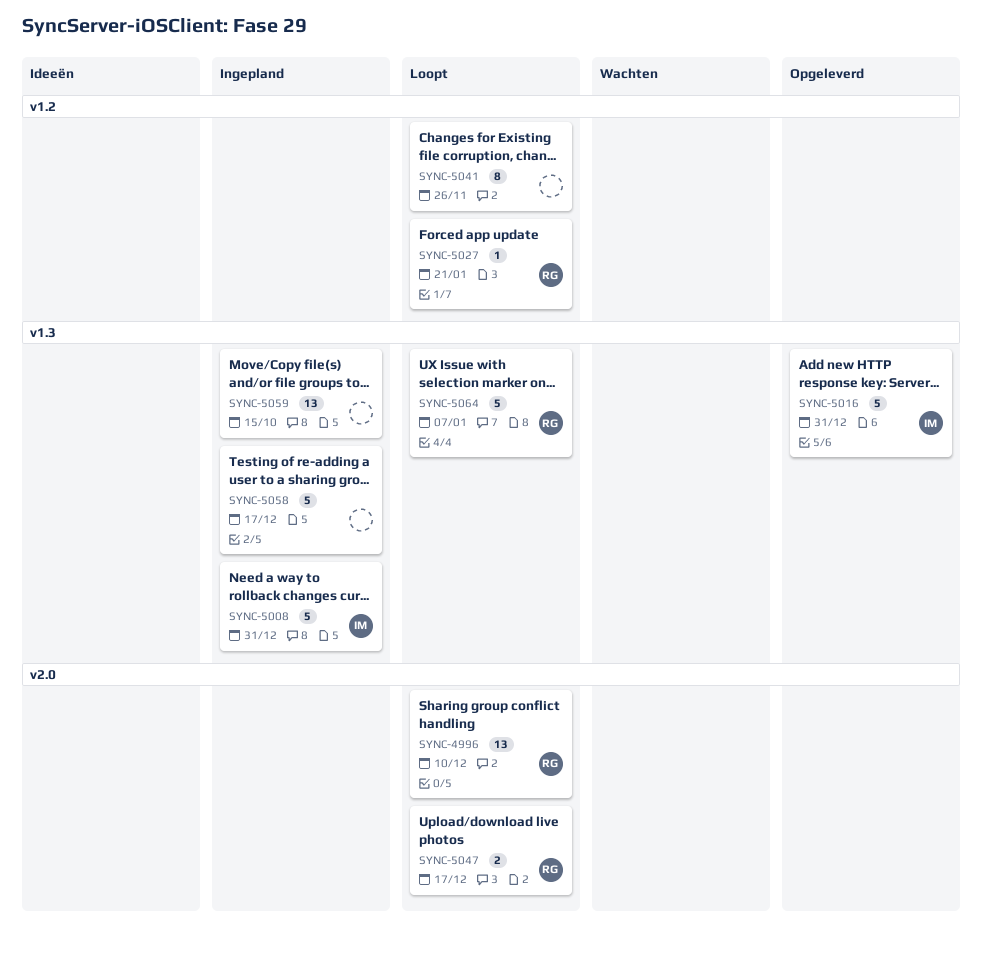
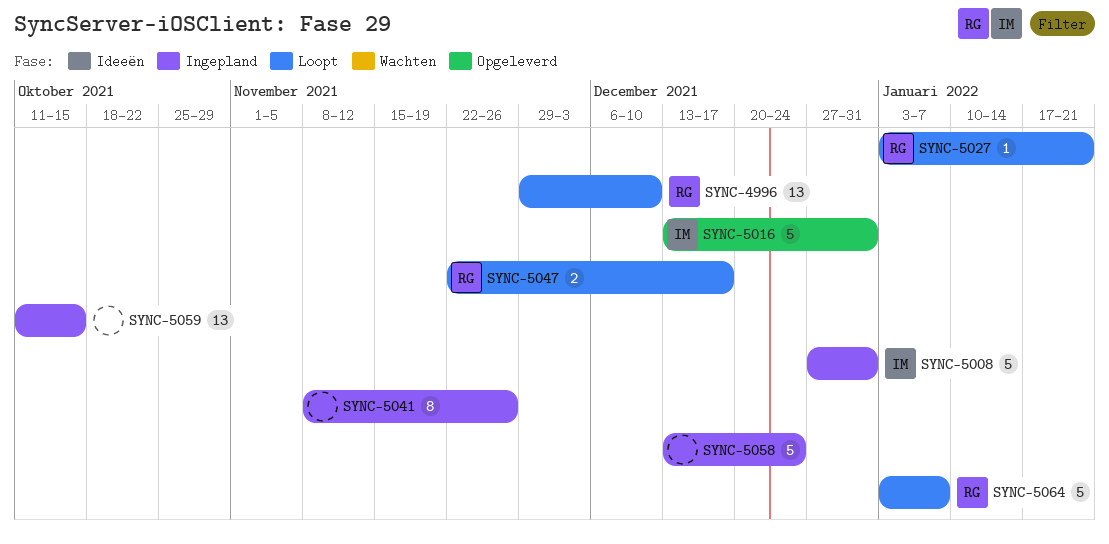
SYNC-5041, status: Loopt -> Ingepland
SYNC-5058, due: Dec 17 -> Dec 24

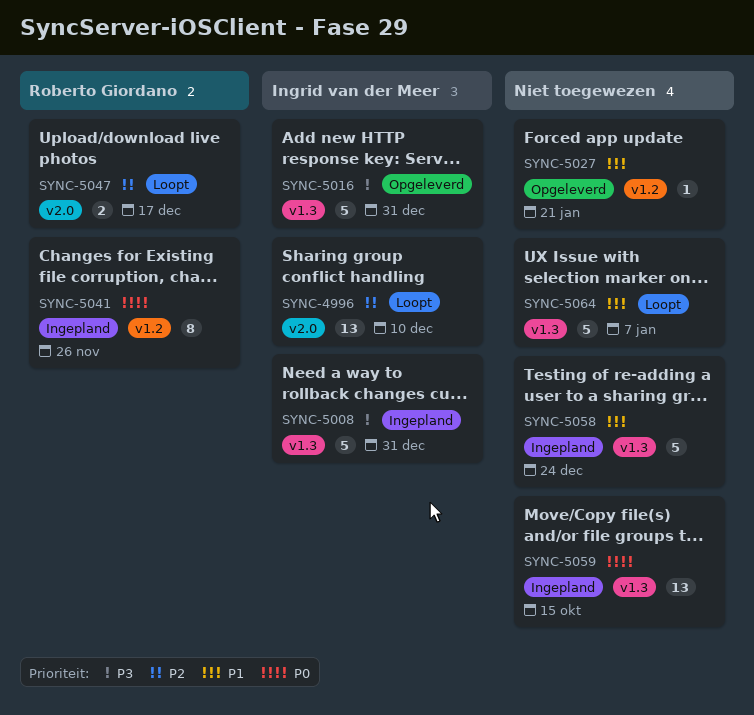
SYNC-4996, owner: Roberto Giordano -> Ingrid van der Meer
SYNC-5027, status: Loopt -> Opgeleverd
SYNC-5027, owner: Roberto Giordano -> none
SYNC-5041, owner: none -> Roberto Giordano
SYNC-5064, owner: Roberto Giordano -> none

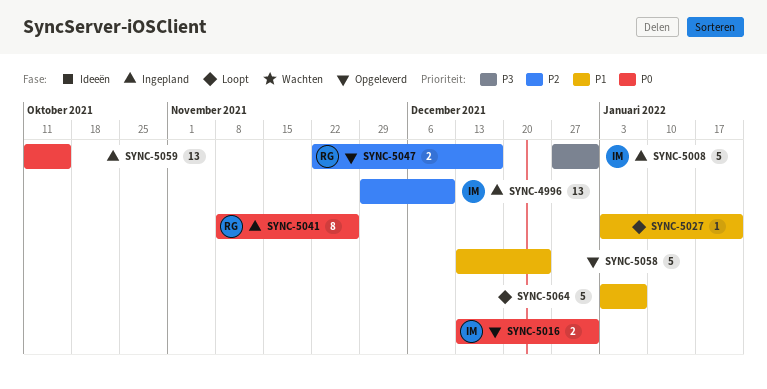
SYNC-4996, status: Loopt -> Ingepland
SYNC-5016, priority: P3 -> P0
SYNC-5016, estimate: 5 -> 2
SYNC-5027, status: Opgeleverd -> Loopt
SYNC-5047, status: Loopt -> Opgeleverd
SYNC-5058, status: Ingepland -> Opgeleverd

